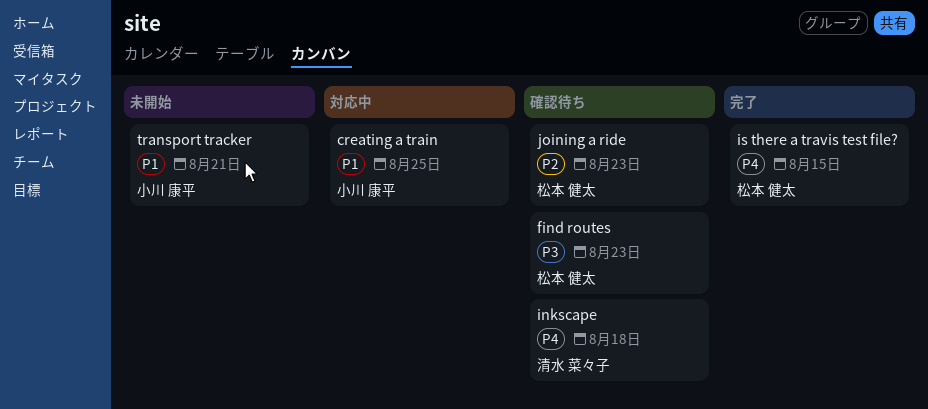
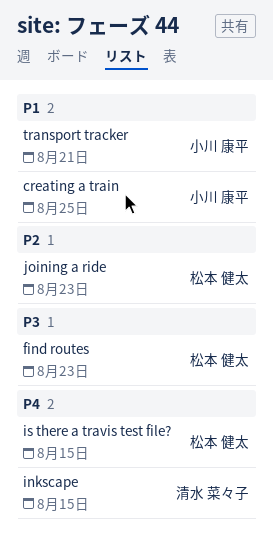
inkscape, due: Aug 18 -> Aug 15

